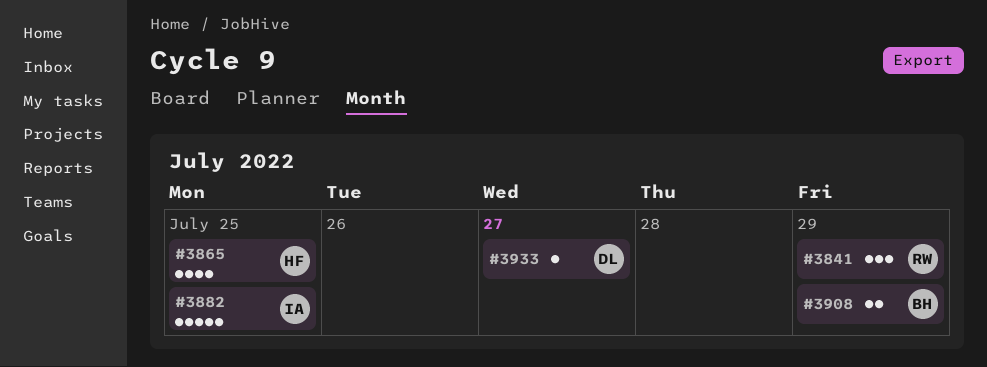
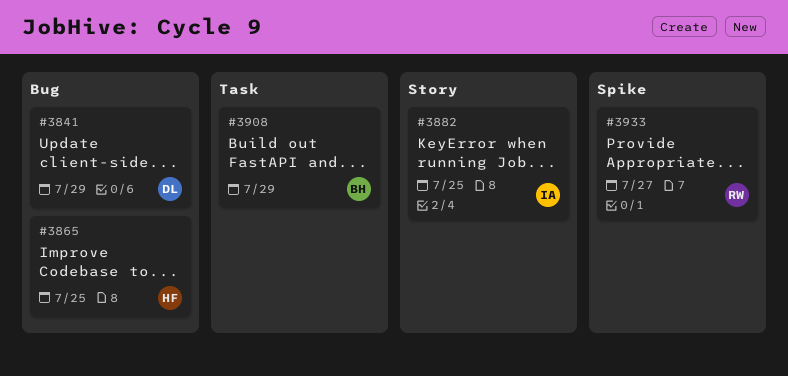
#3841, owner: RW -> DL
#3933, owner: DL -> RW

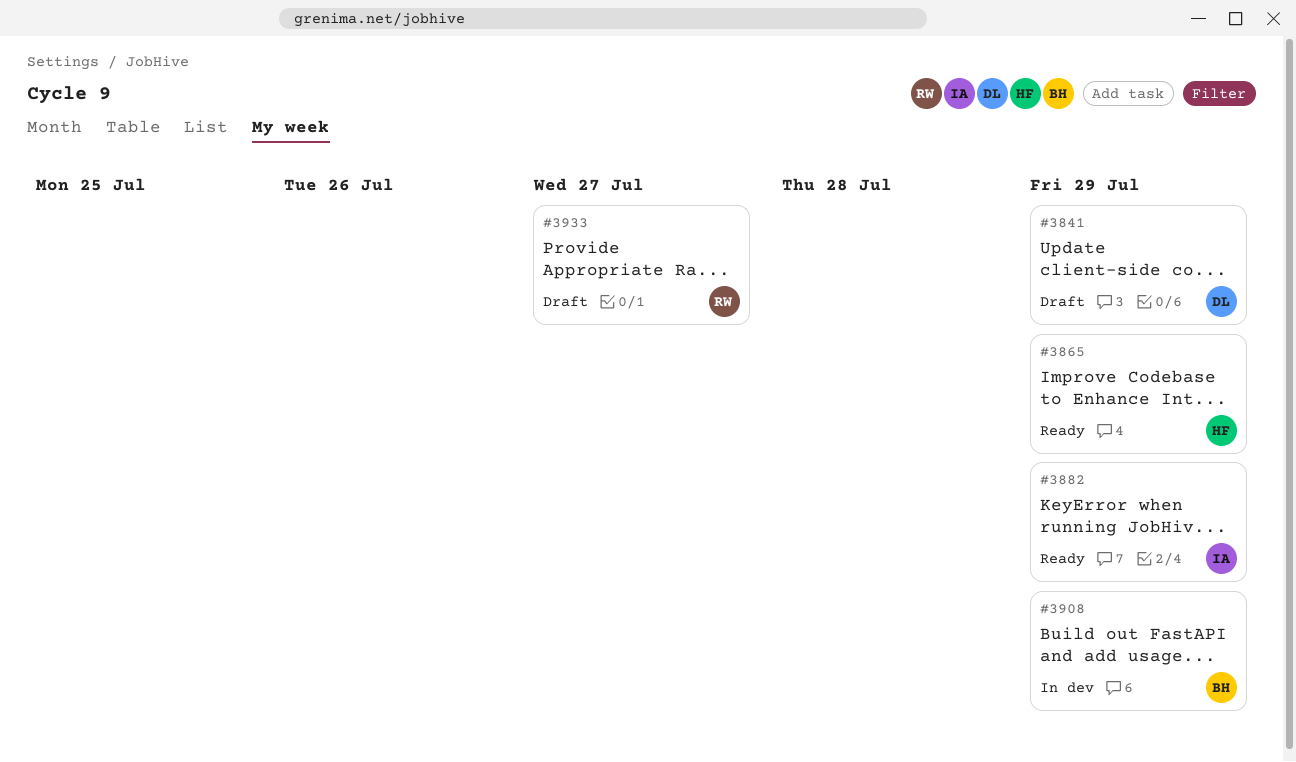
#3865, due: Jul 25 -> Jul 29
#3882, due: Jul 25 -> Jul 29

